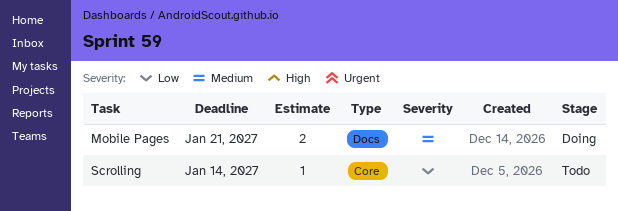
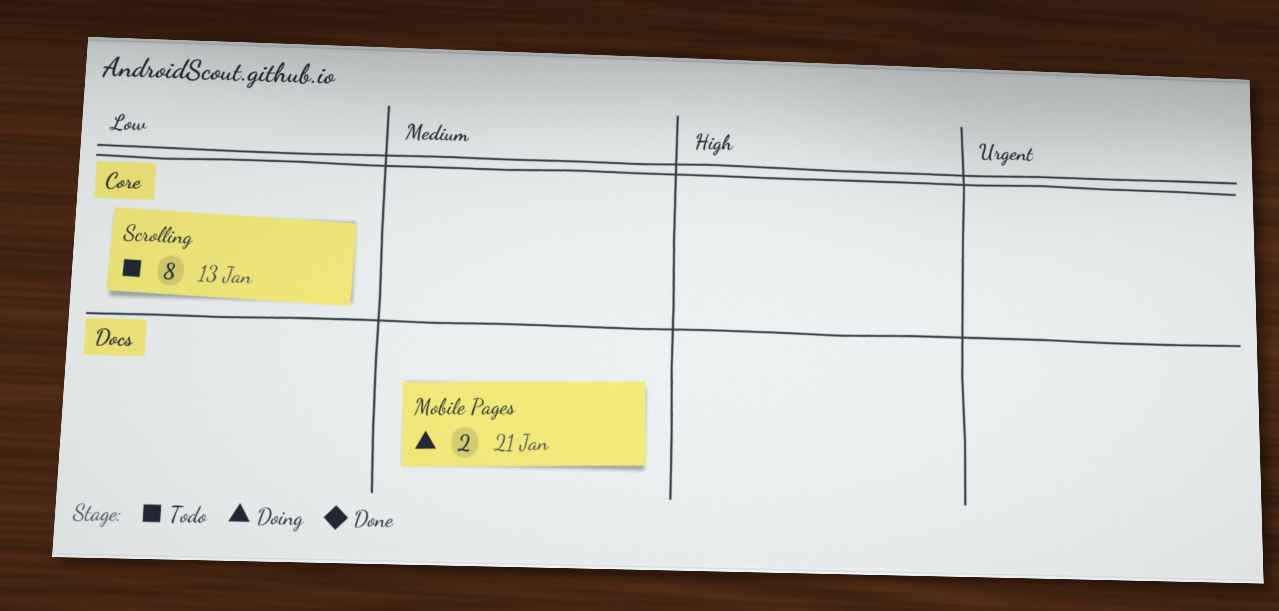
Scrolling, estimate: 1 -> 8
Scrolling, due: Jan 14 -> Jan 13

